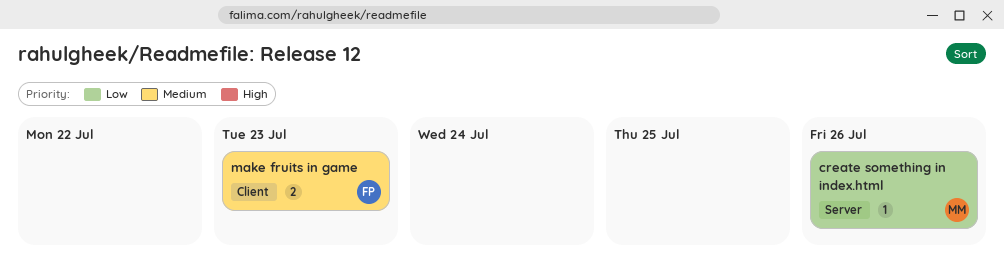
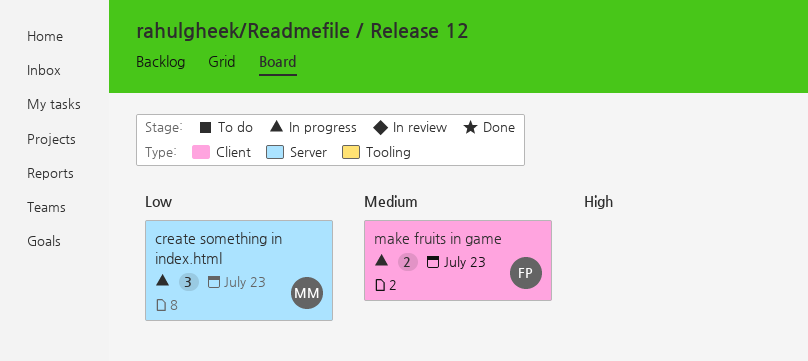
create something in index.html, estimate: 1 -> 3
create something in index.html, due: Jul 26 -> Jul 23

